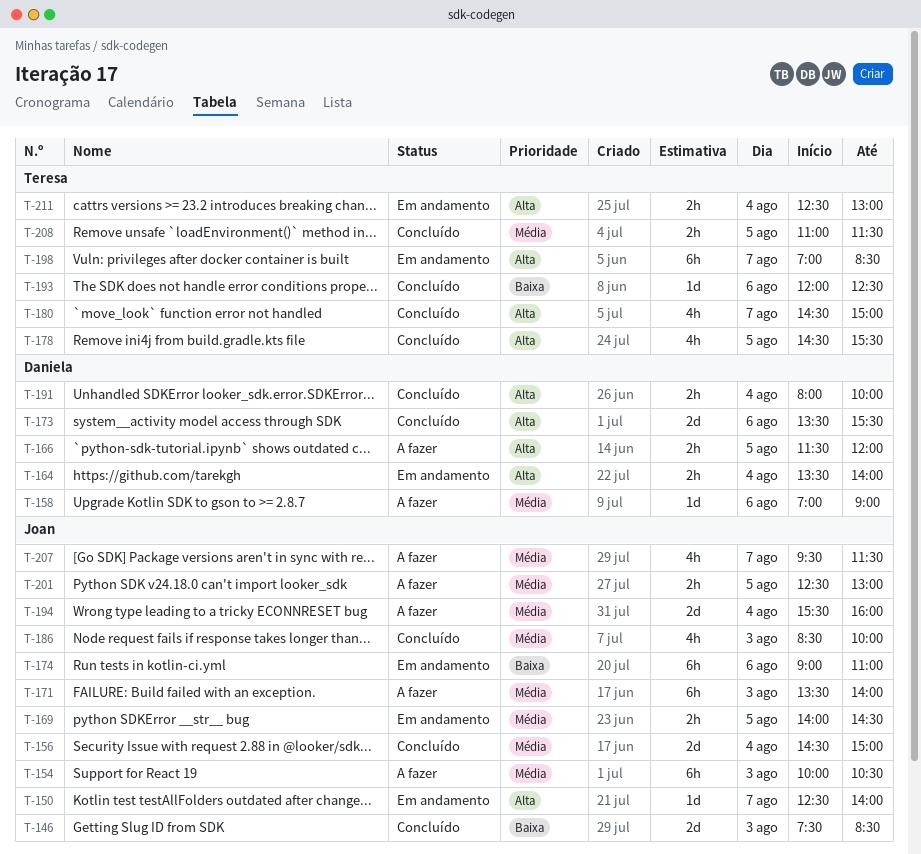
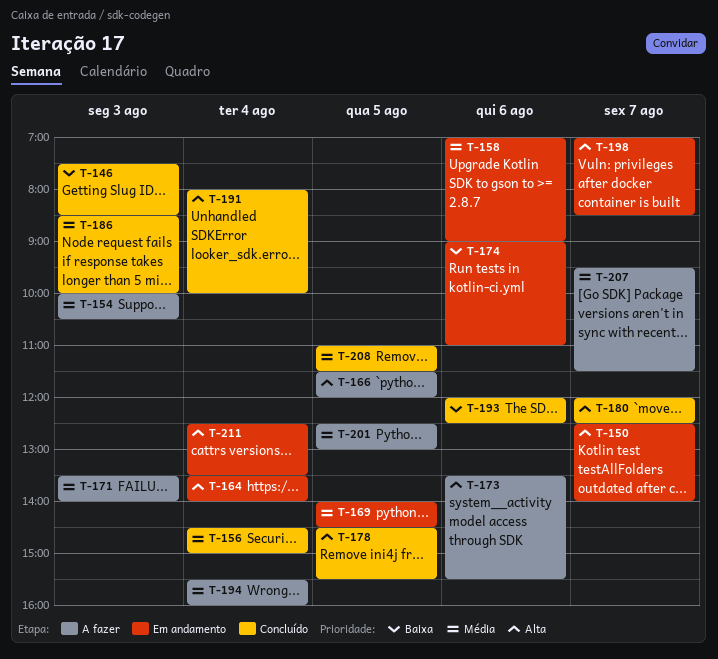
T-158, status: A fazer -> Em andamento
T-173, status: Concluído -> A fazer
T-180, begins: 14:30 -> 12:00
T-180, ends: 15:00 -> 12:30
T-211, ends: 13:00 -> 13:30

